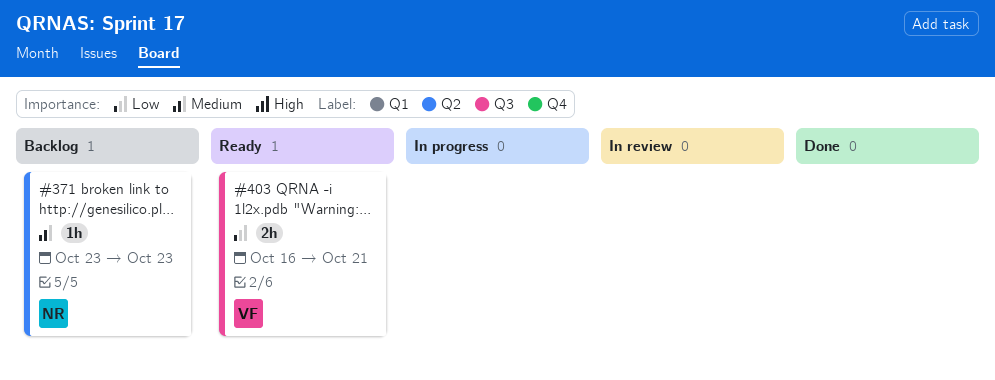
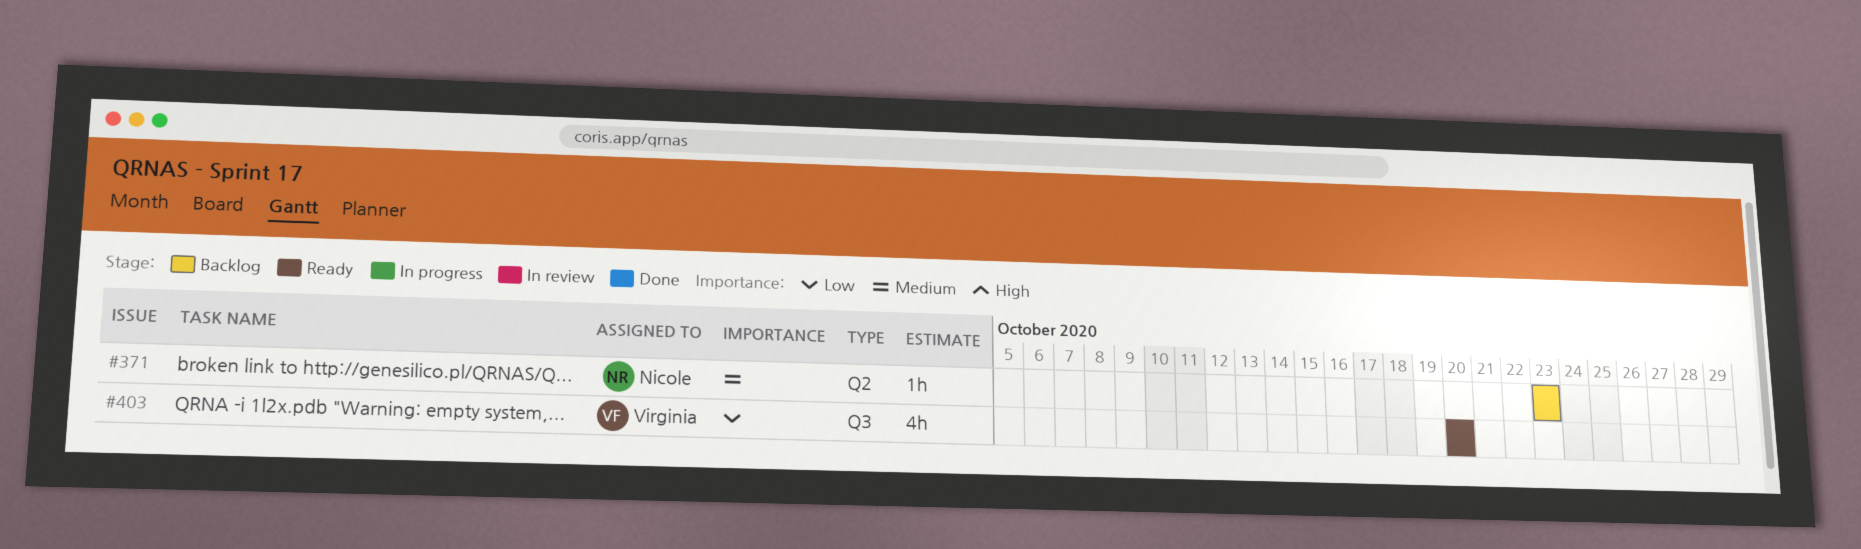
#403, estimate: 2h -> 4h
#403, start: Oct 16 -> Oct 20
#403, due: Oct 21 -> Oct 20

